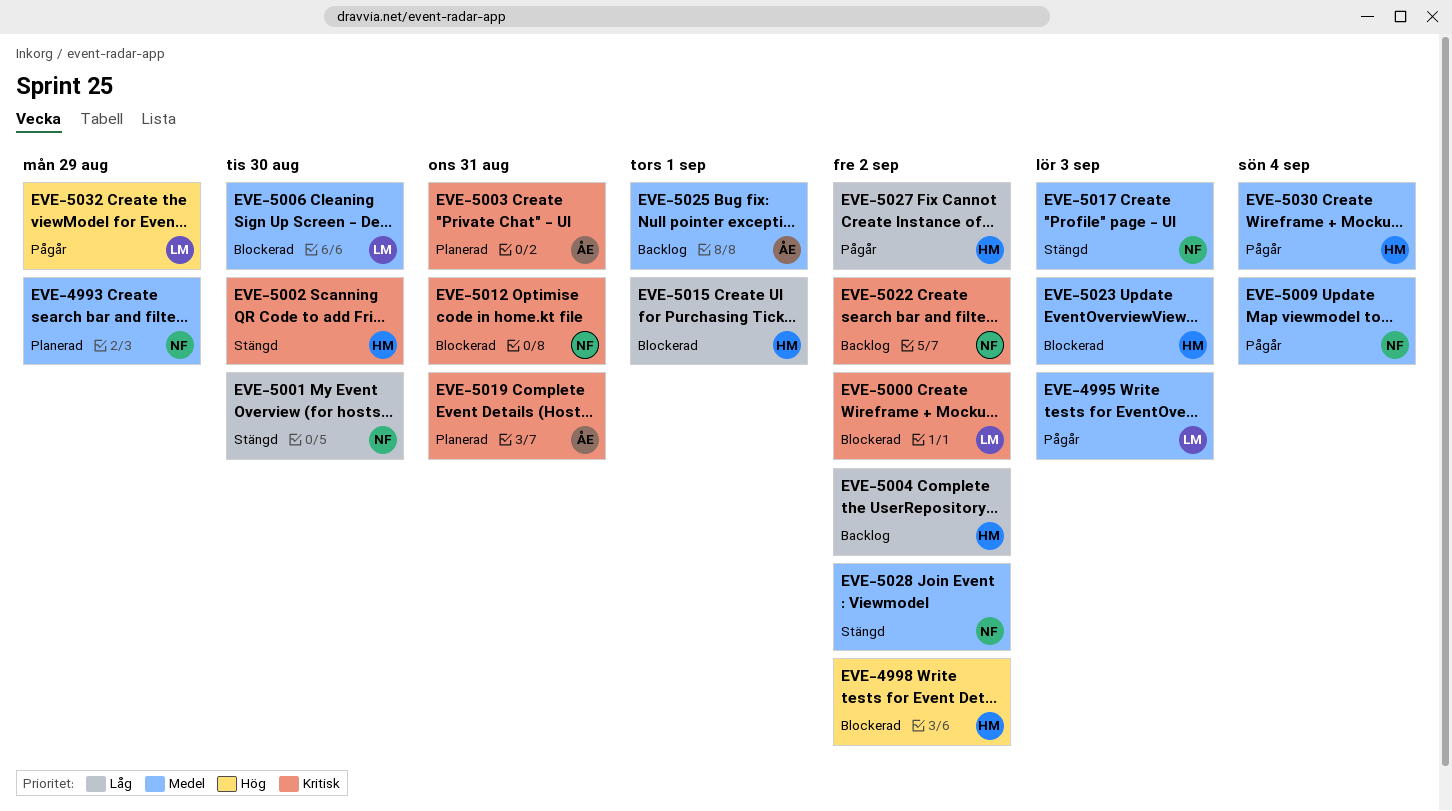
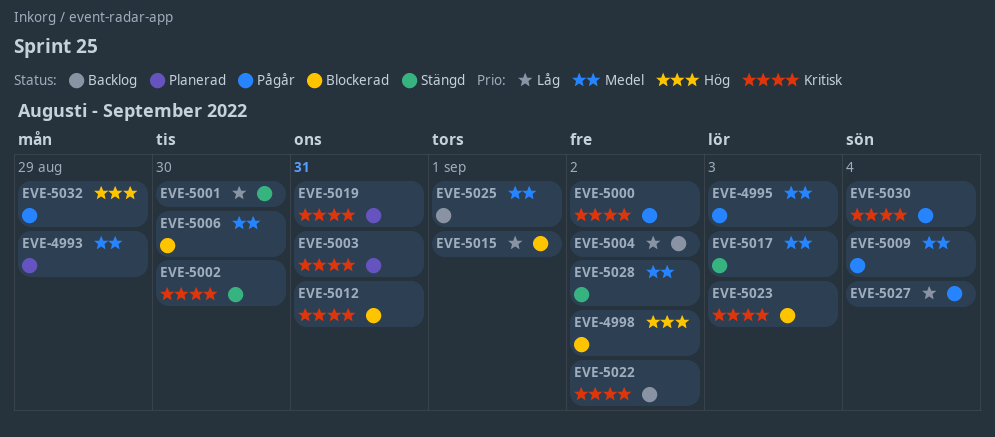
EVE-5000, status: Blockerad -> Pågår
EVE-5023, priority: Medel -> Kritisk
EVE-5027, due: Sep 2 -> Sep 4
EVE-5030, priority: Medel -> Kritisk

